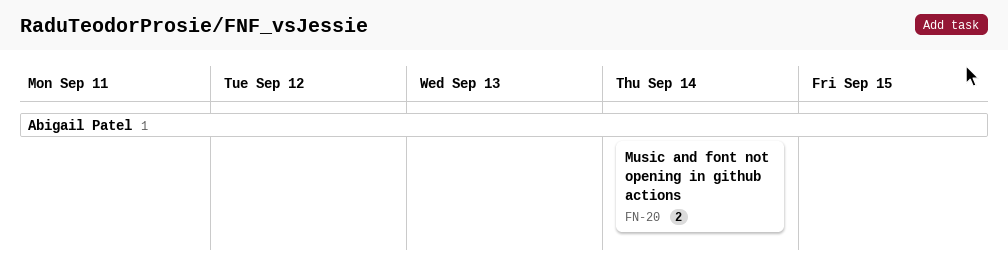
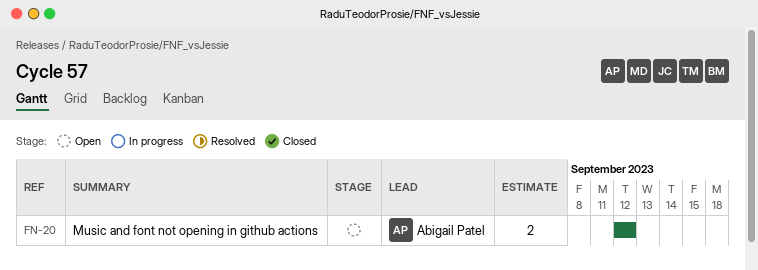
FN-20, due: Sep 14 -> Sep 12

